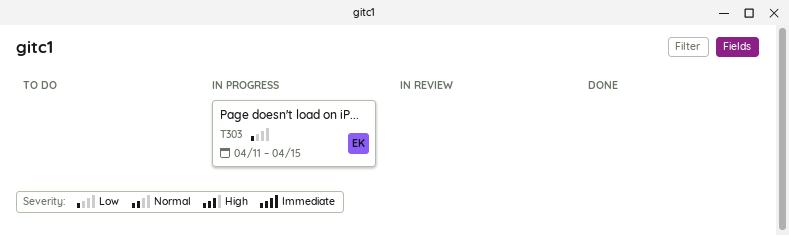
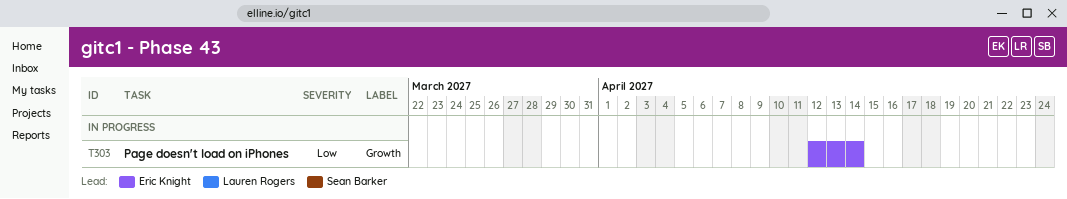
T303, start: Apr 11 -> Apr 12
T303, due: Apr 15 -> Apr 14

